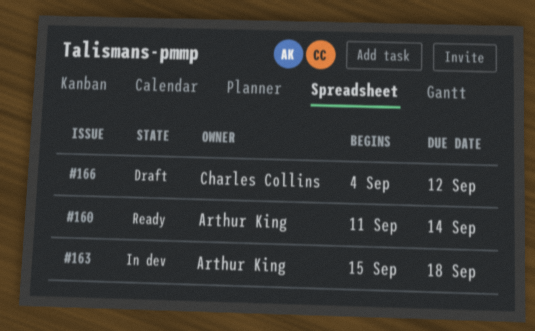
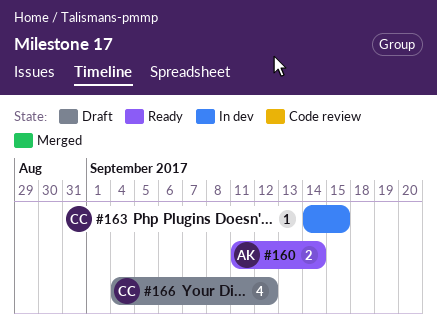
#163, owner: Arthur King -> Charles Collins
#163, start: Sep 15 -> Sep 14
#163, due: Sep 18 -> Sep 15

